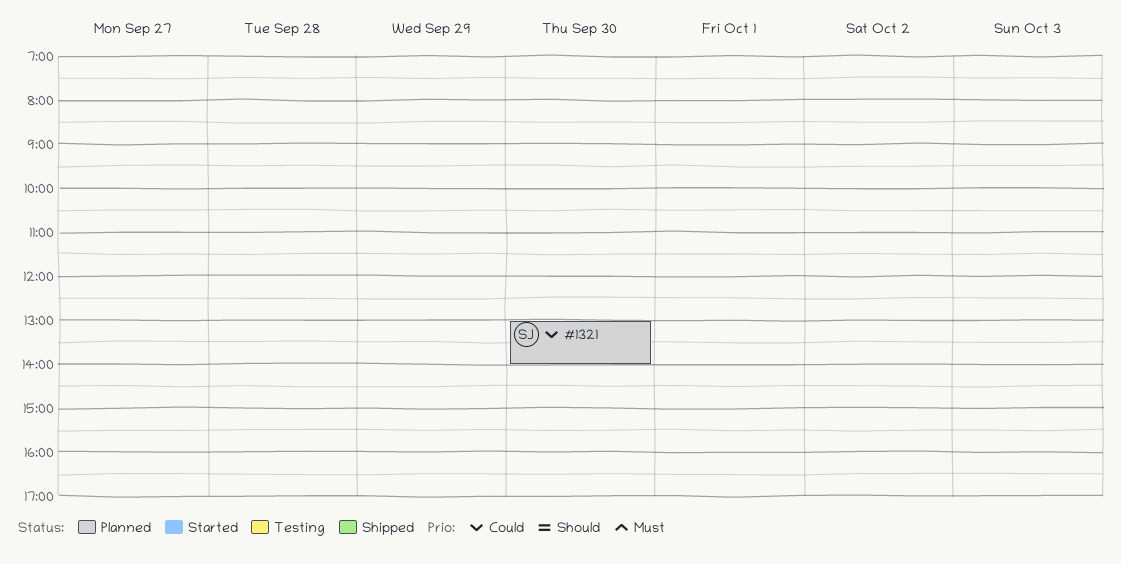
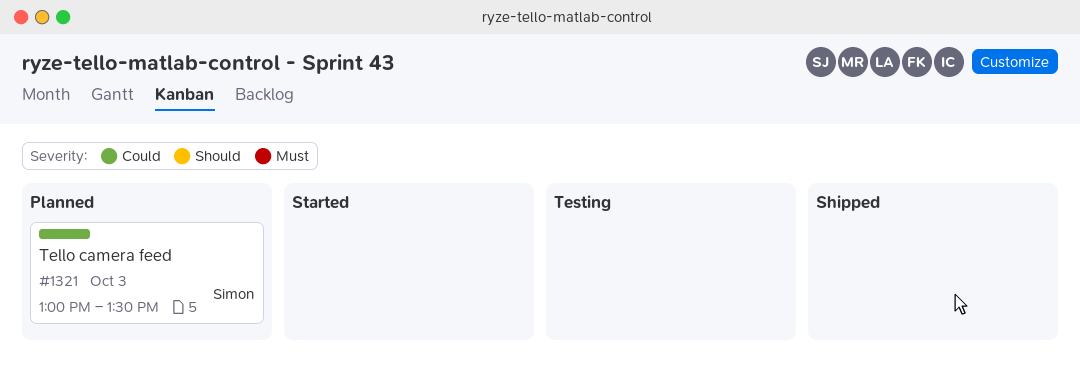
#1321, day: Sep 30 -> Oct 3
#1321, ends: 14:00 -> 13:30

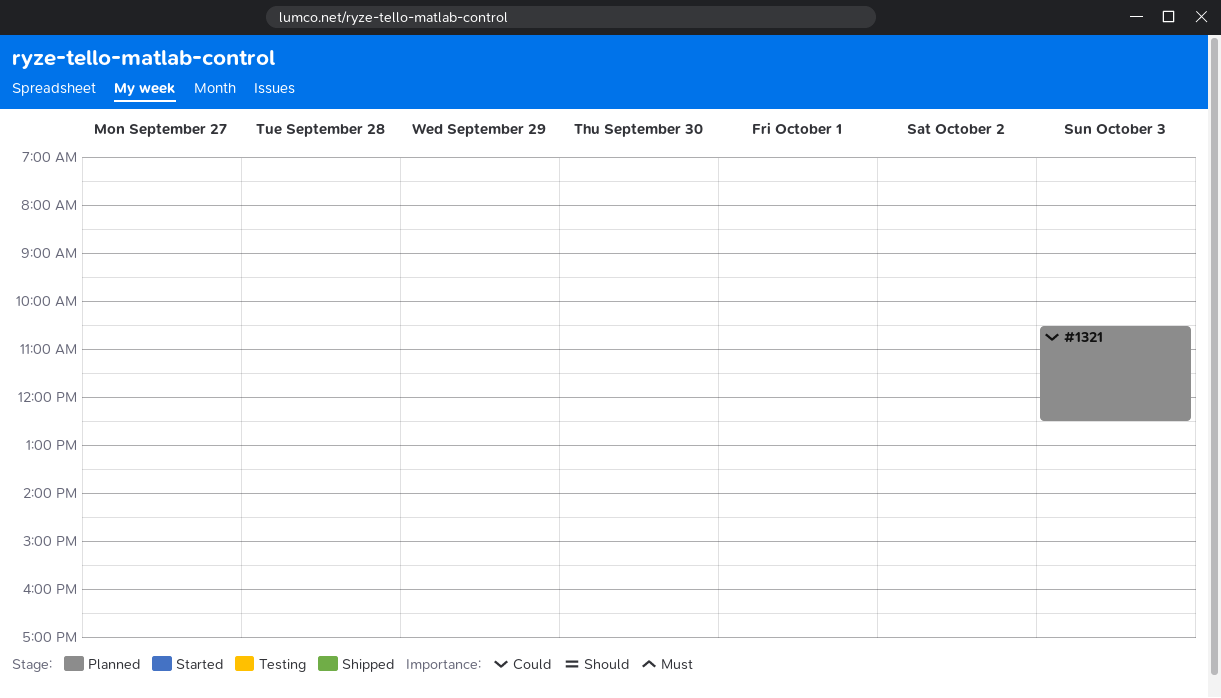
#1321, begins: 13:00 -> 10:30
#1321, ends: 13:30 -> 12:30

